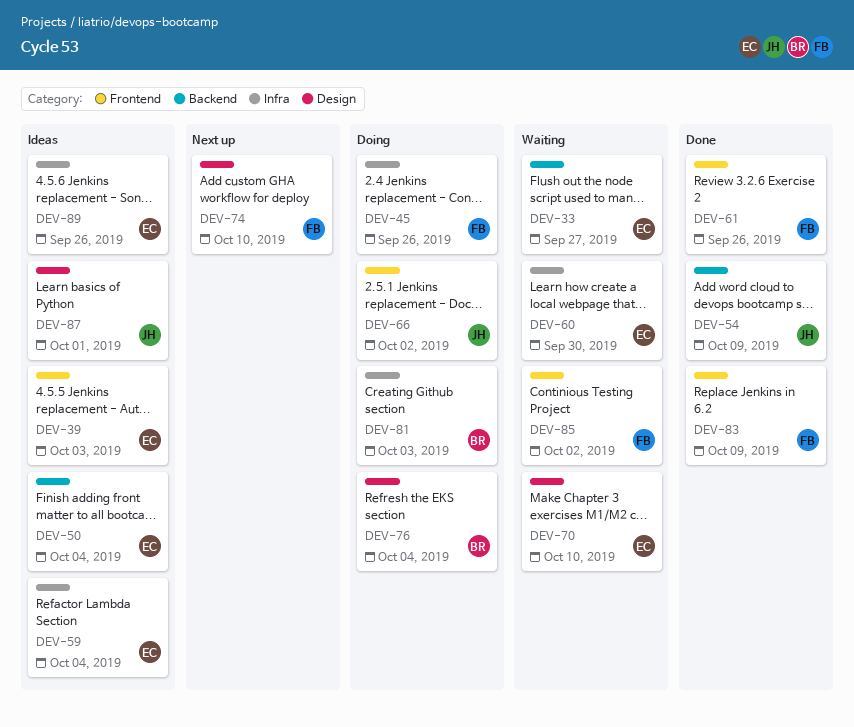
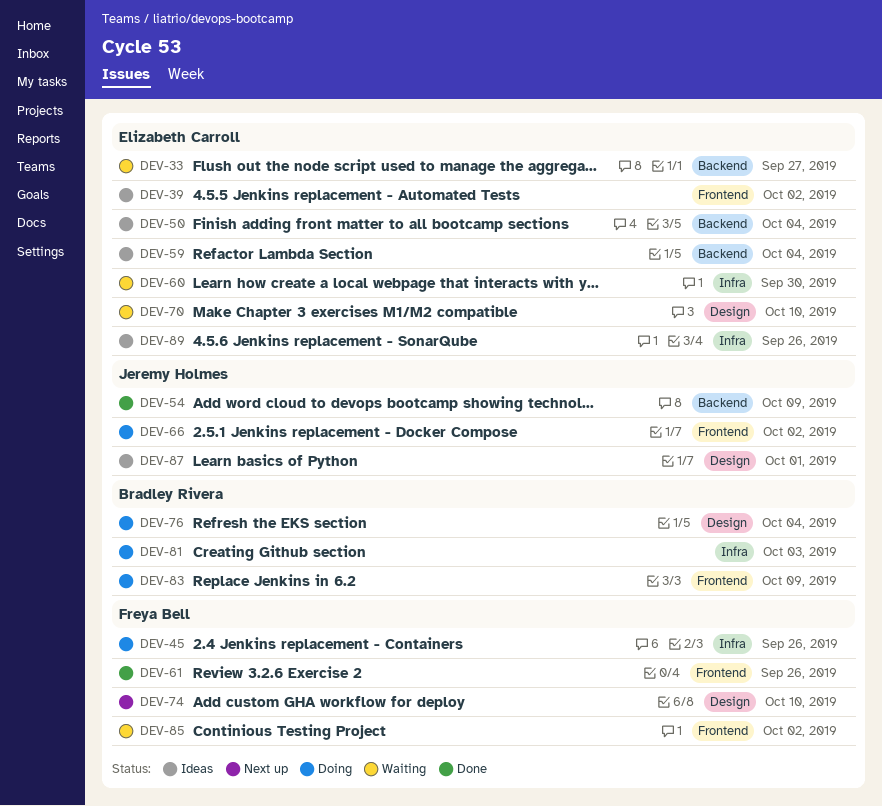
DEV-39, due: Oct 3 -> Oct 2
DEV-59, label: Infra -> Backend
DEV-83, status: Done -> Doing
DEV-83, owner: Freya Bell -> Bradley Rivera

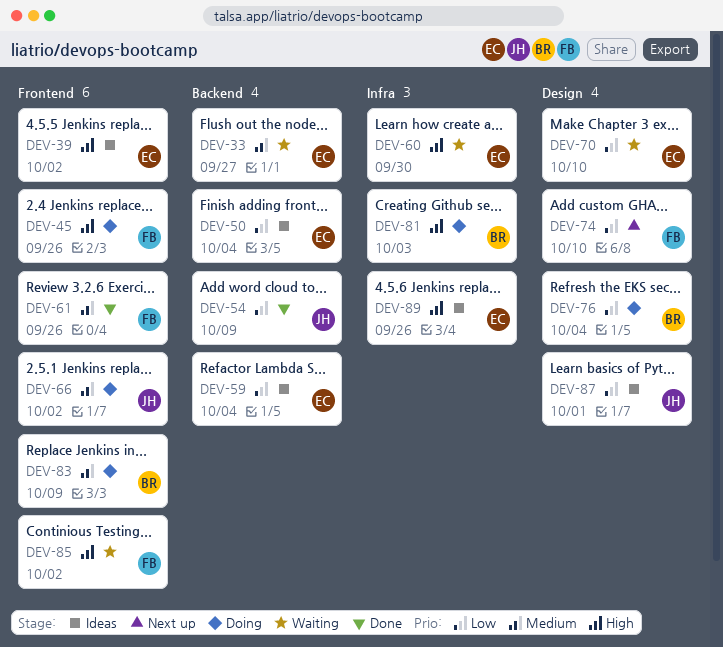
DEV-45, label: Infra -> Frontend

